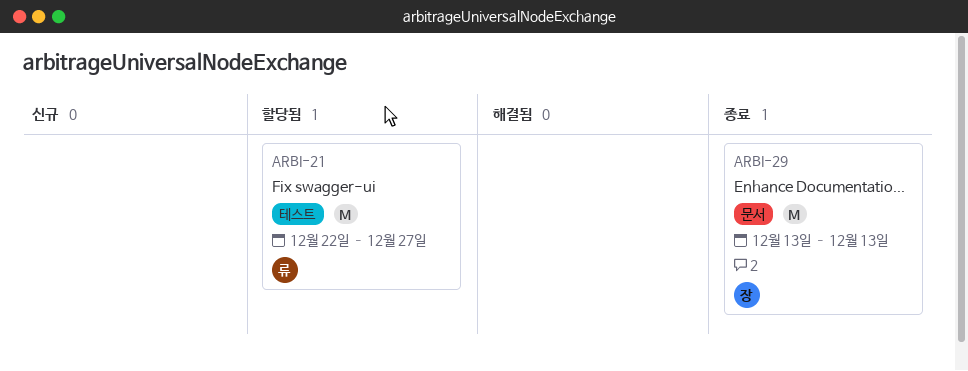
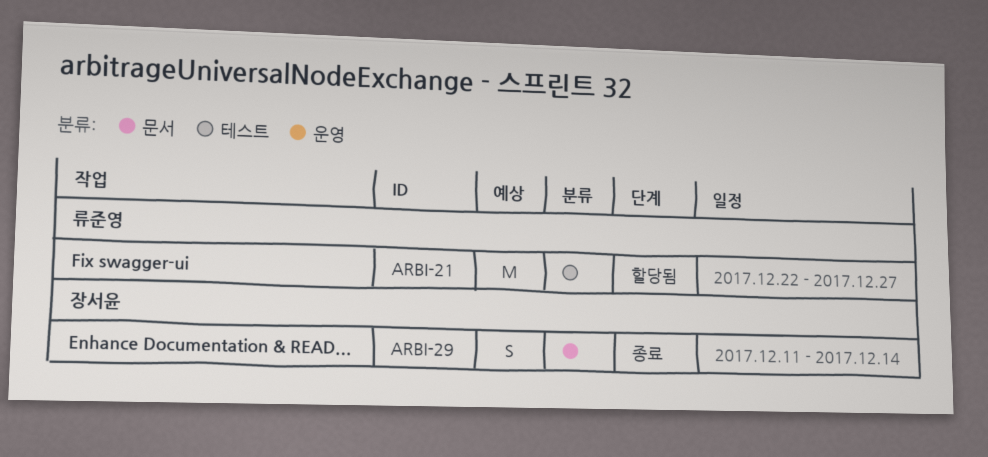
ARBI-29, estimate: M -> S
ARBI-29, start: Dec 13 -> Dec 11
ARBI-29, due: Dec 13 -> Dec 14

